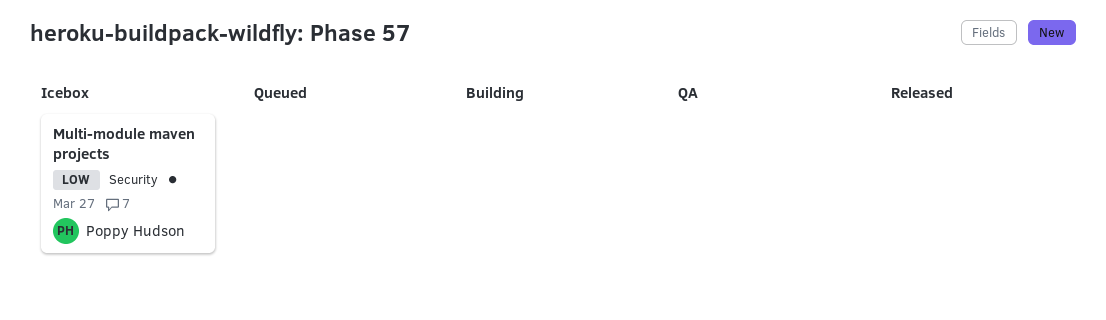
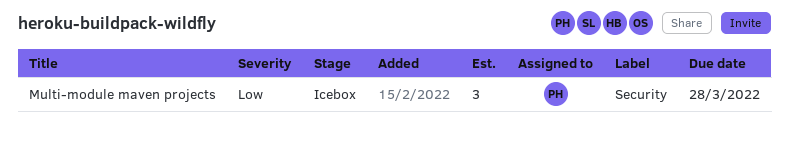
Multi-module maven projects, estimate: 1 -> 3
Multi-module maven projects, due: Mar 27 -> Mar 28

